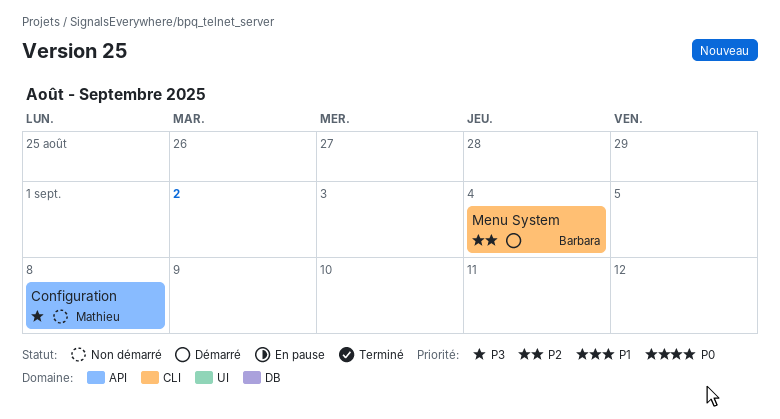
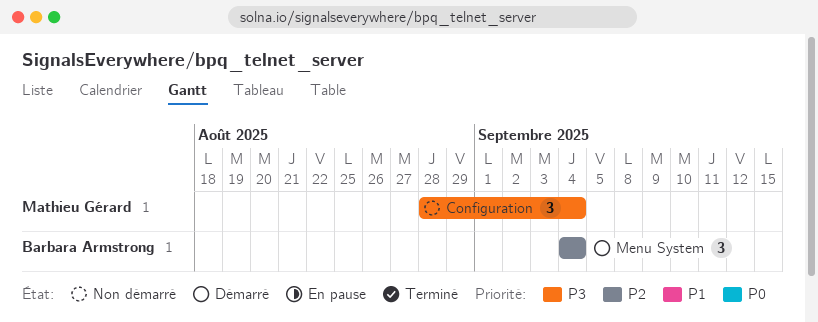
Configuration, due: Sep 8 -> Sep 4

